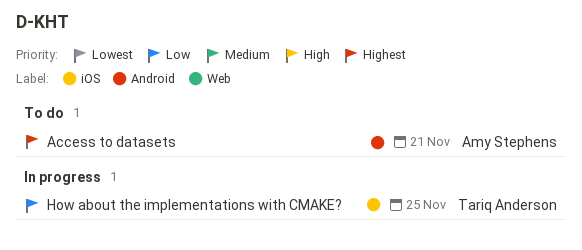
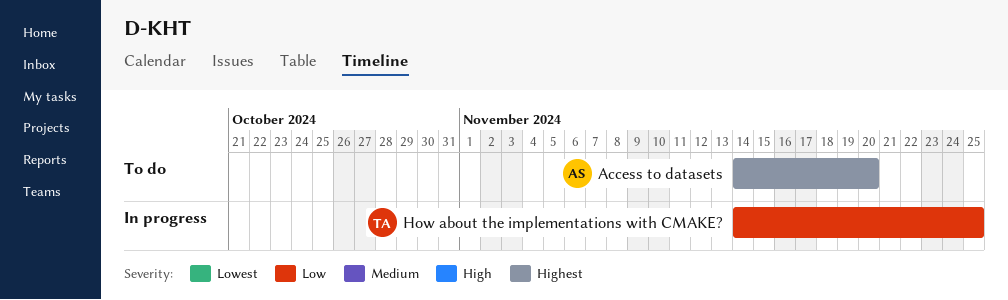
Access to datasets, due: Nov 21 -> Nov 20

